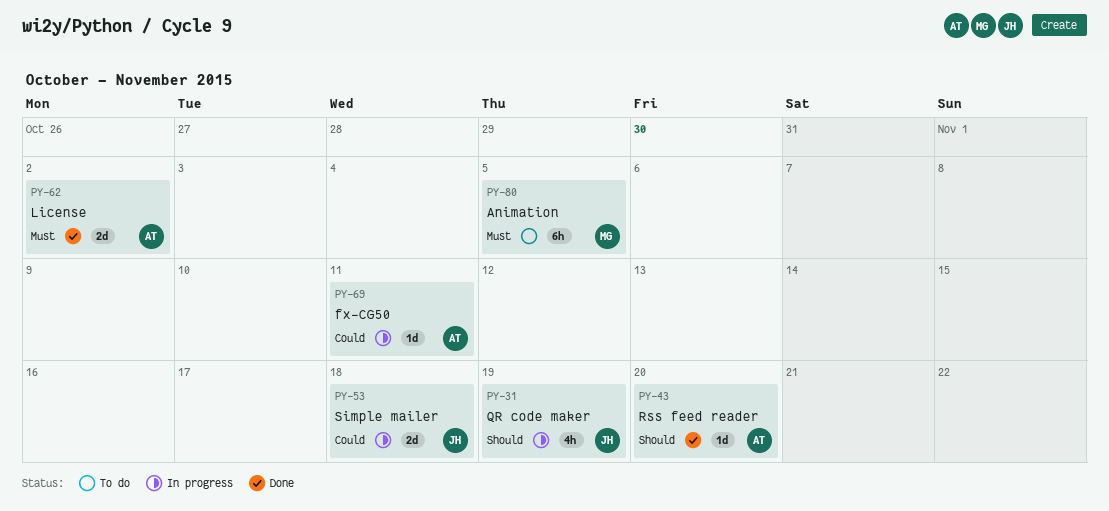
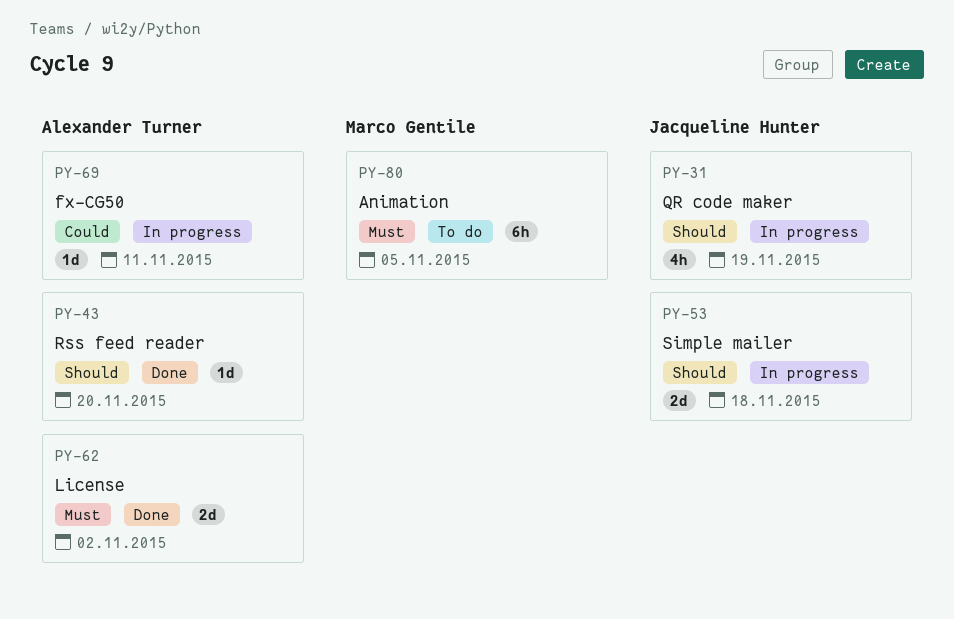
PY-53, priority: Could -> Should

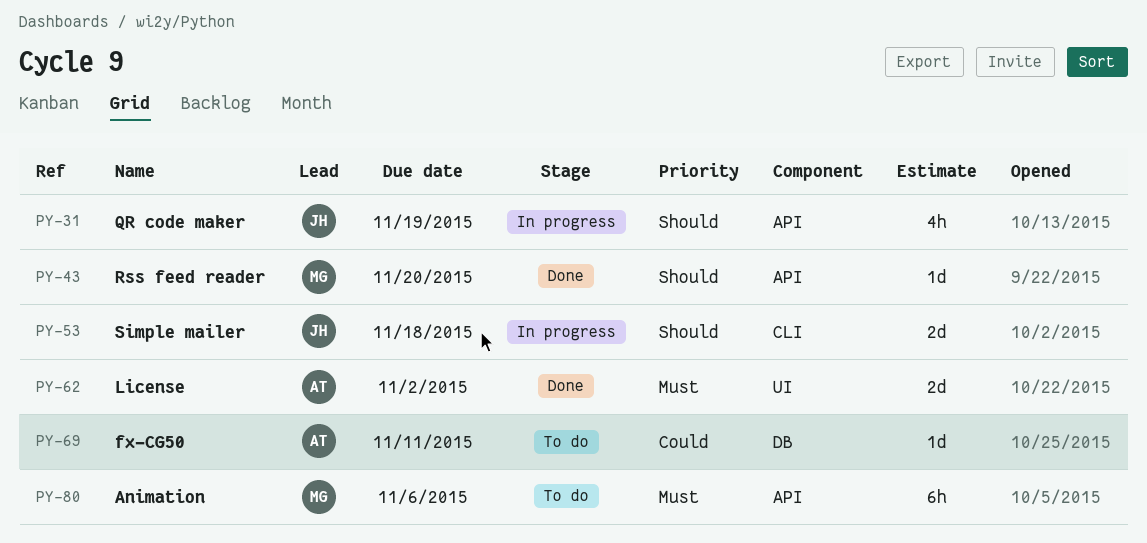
PY-43, owner: Alexander Turner -> Marco Gentile
PY-69, status: In progress -> To do
PY-80, due: Nov 5 -> Nov 6

